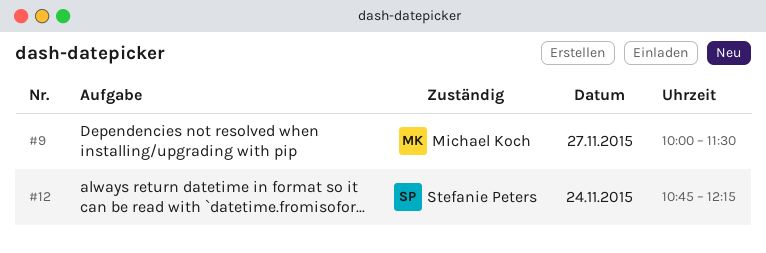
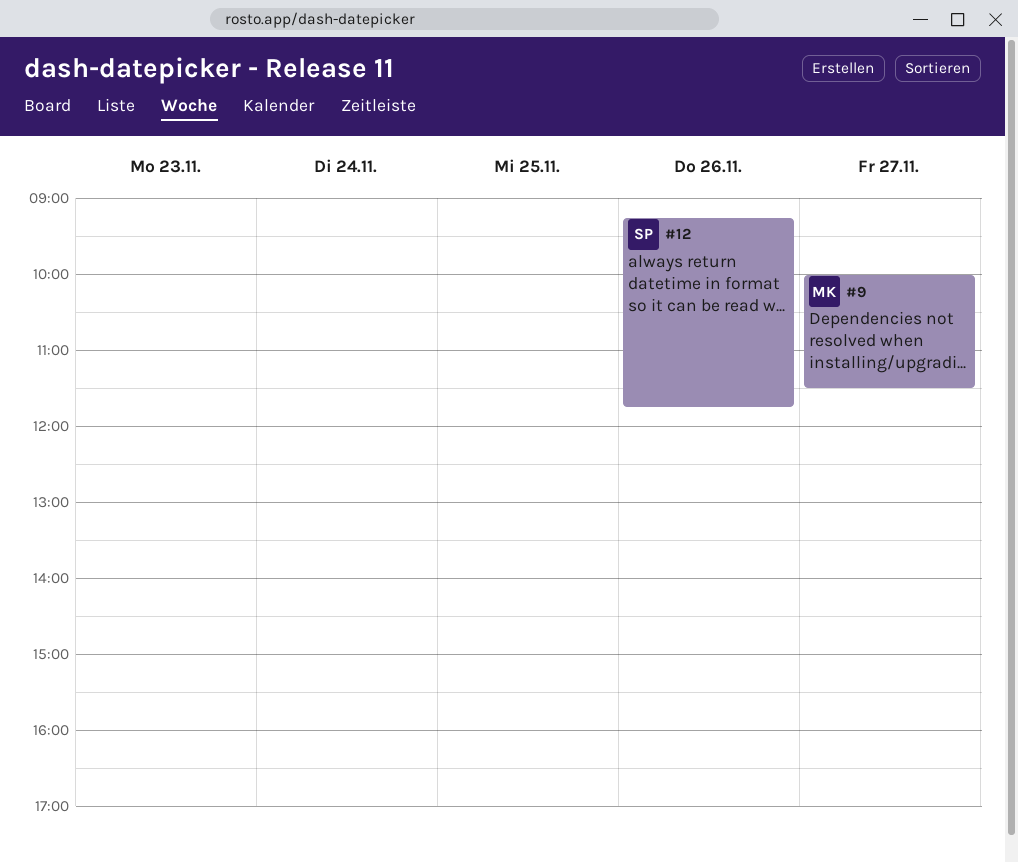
#12, day: Nov 24 -> Nov 26
#12, begins: 10:45 -> 09:15
#12, ends: 12:15 -> 11:45

